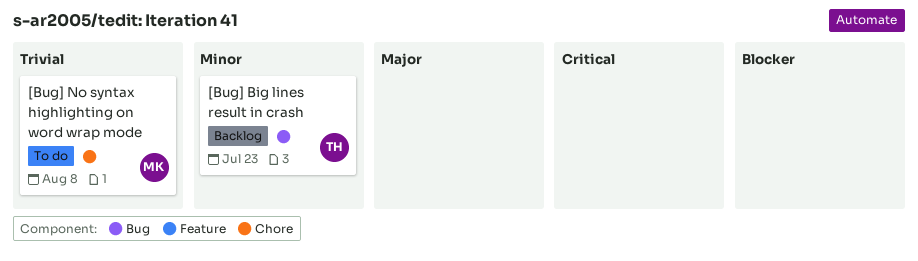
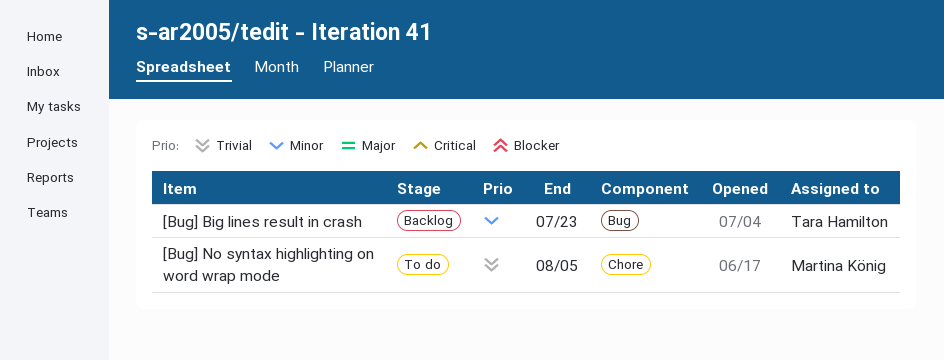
[Bug] No syntax highlighting on word wrap mode, due: Aug 8 -> Aug 5

